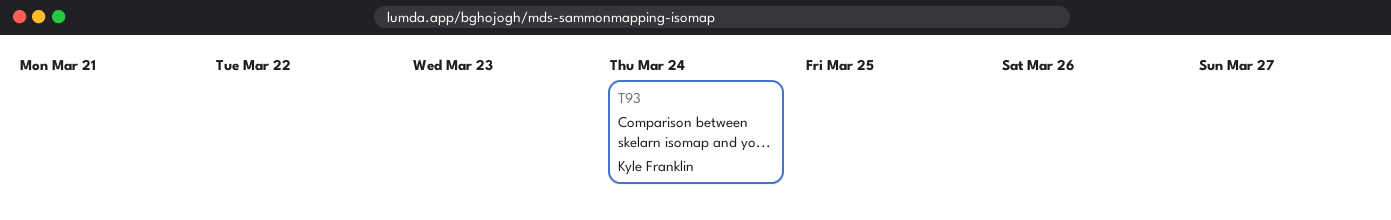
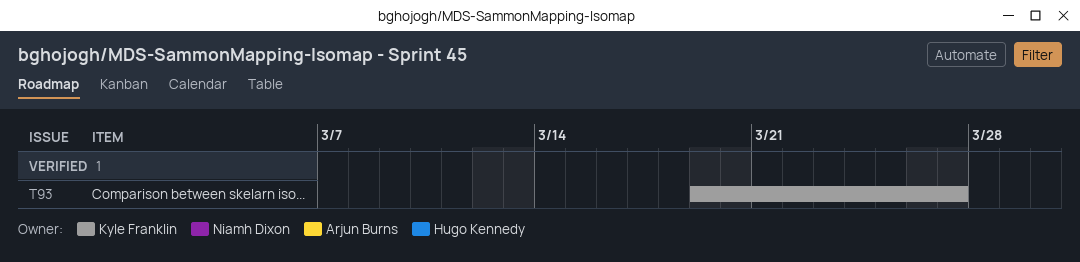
T93, due: Mar 24 -> Mar 27

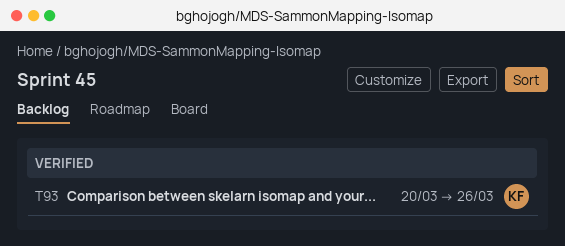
T93, start: Mar 19 -> Mar 20
T93, due: Mar 27 -> Mar 26

